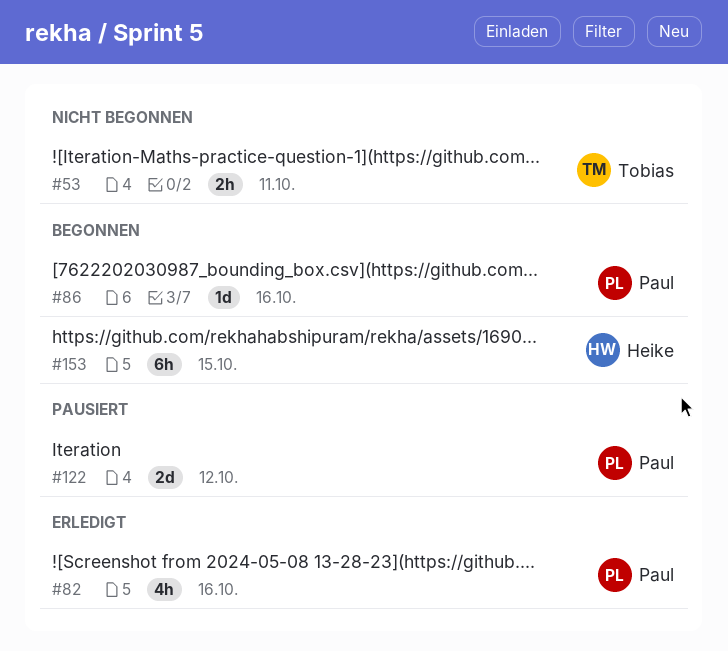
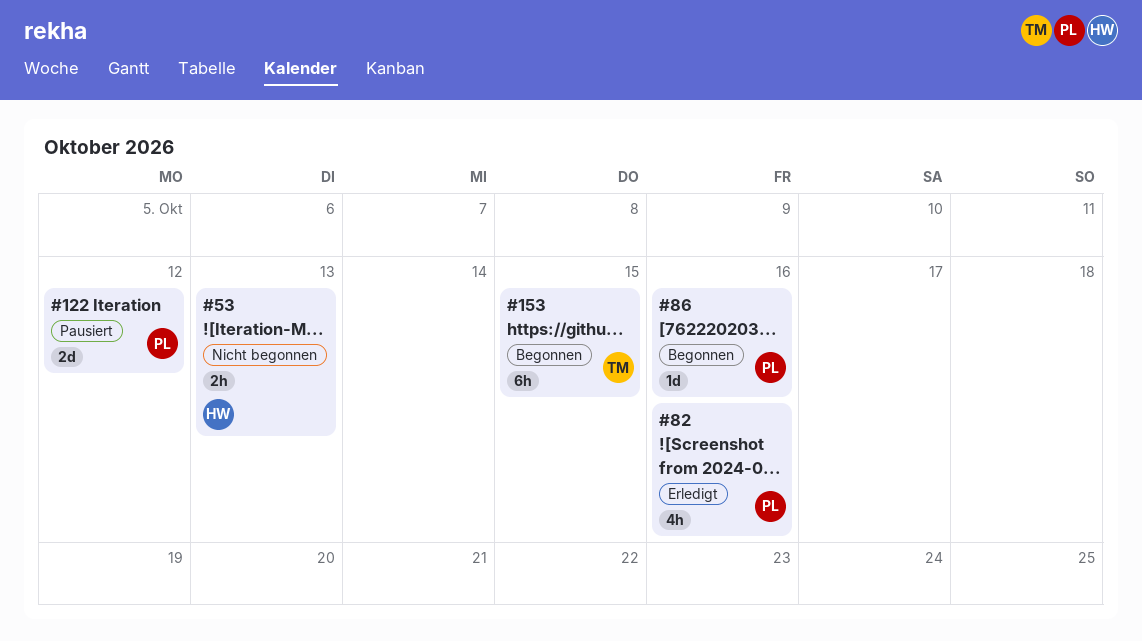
#53, owner: Tobias -> Heike
#53, due: Oct 11 -> Oct 13
#153, owner: Heike -> Tobias

